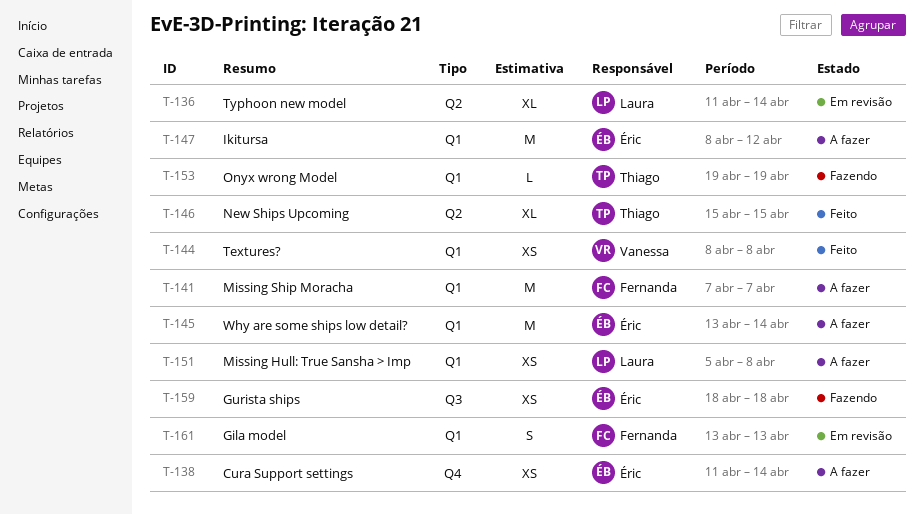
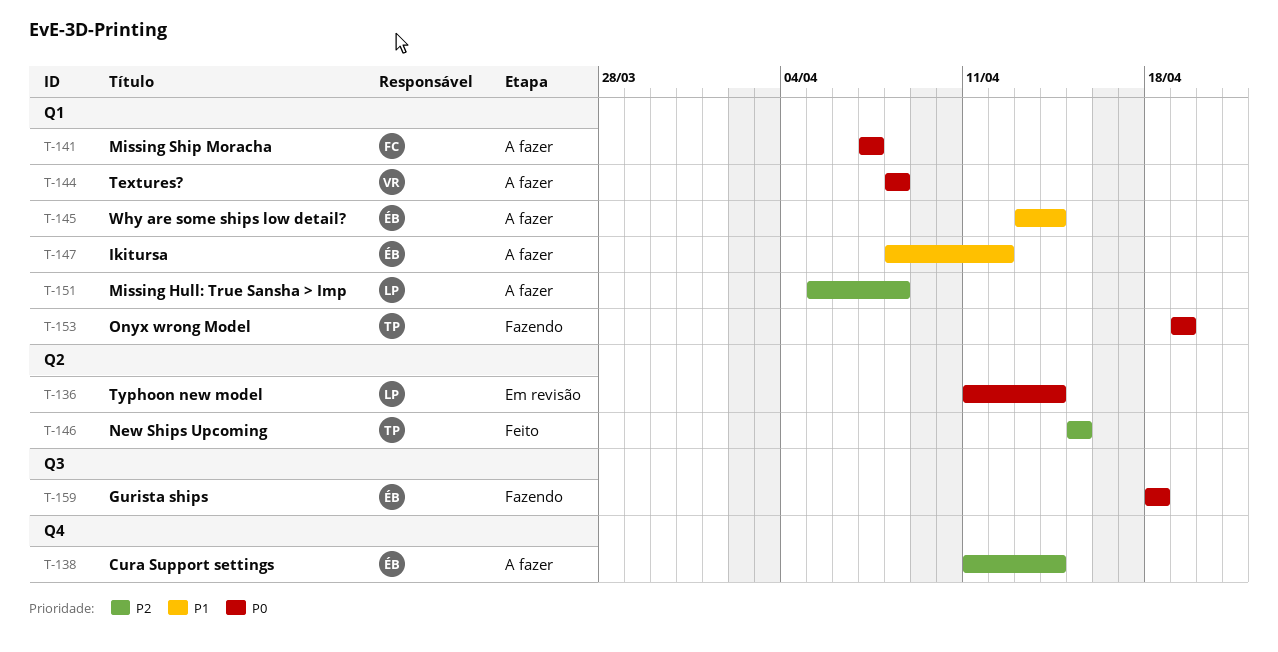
T-144, status: Feito -> A fazer
T-161: present -> none

